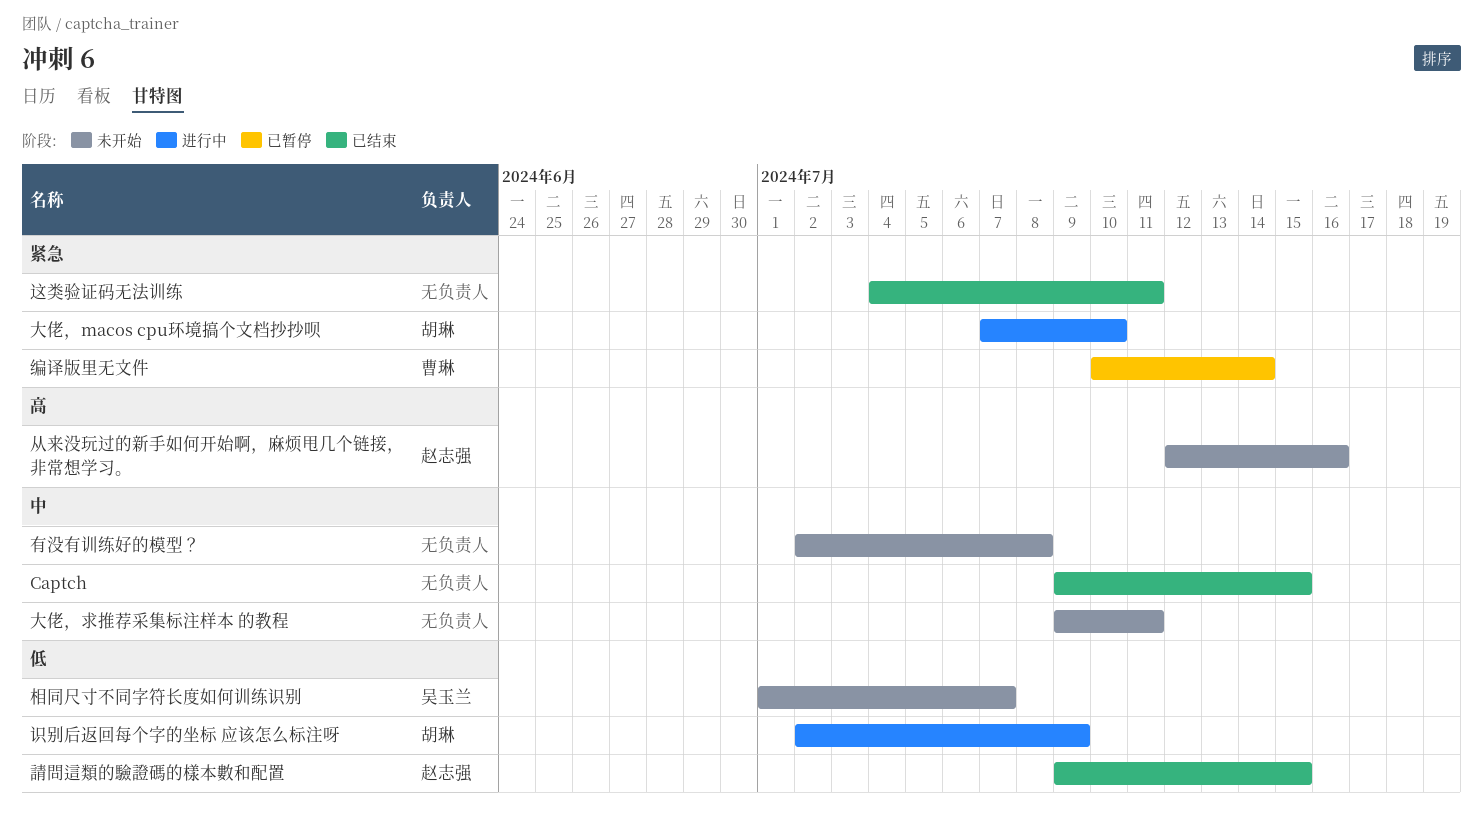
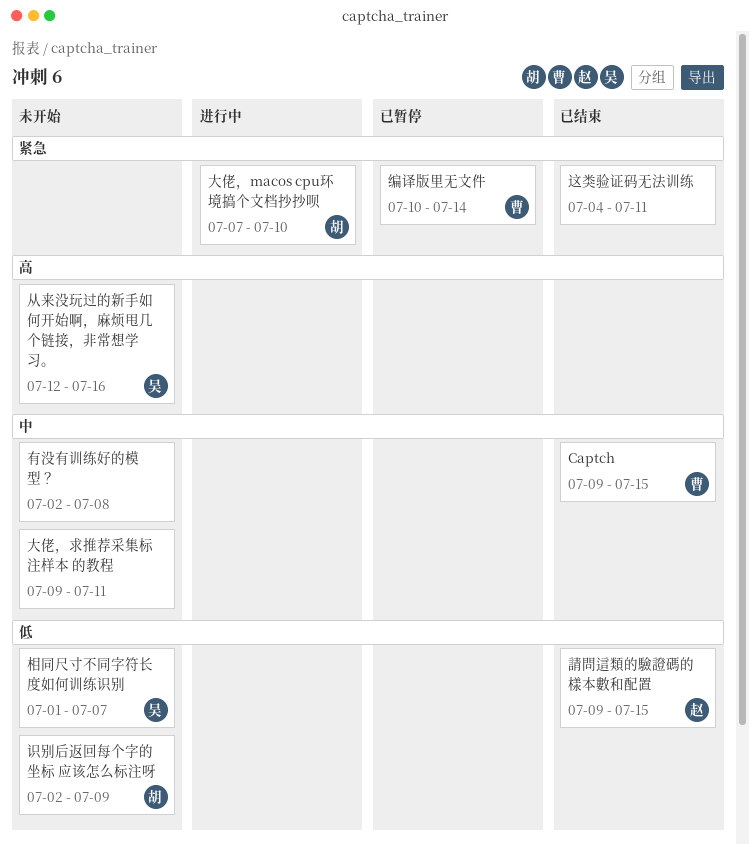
Captch, owner: none -> 曹琳
从来没玩过的新手如何开始啊，麻烦甩几个链接，非常想学习。, owner: 赵志强 -> 吴玉兰
识别后返回每个字的坐标 应该怎么标注呀, status: 进行中 -> 未开始

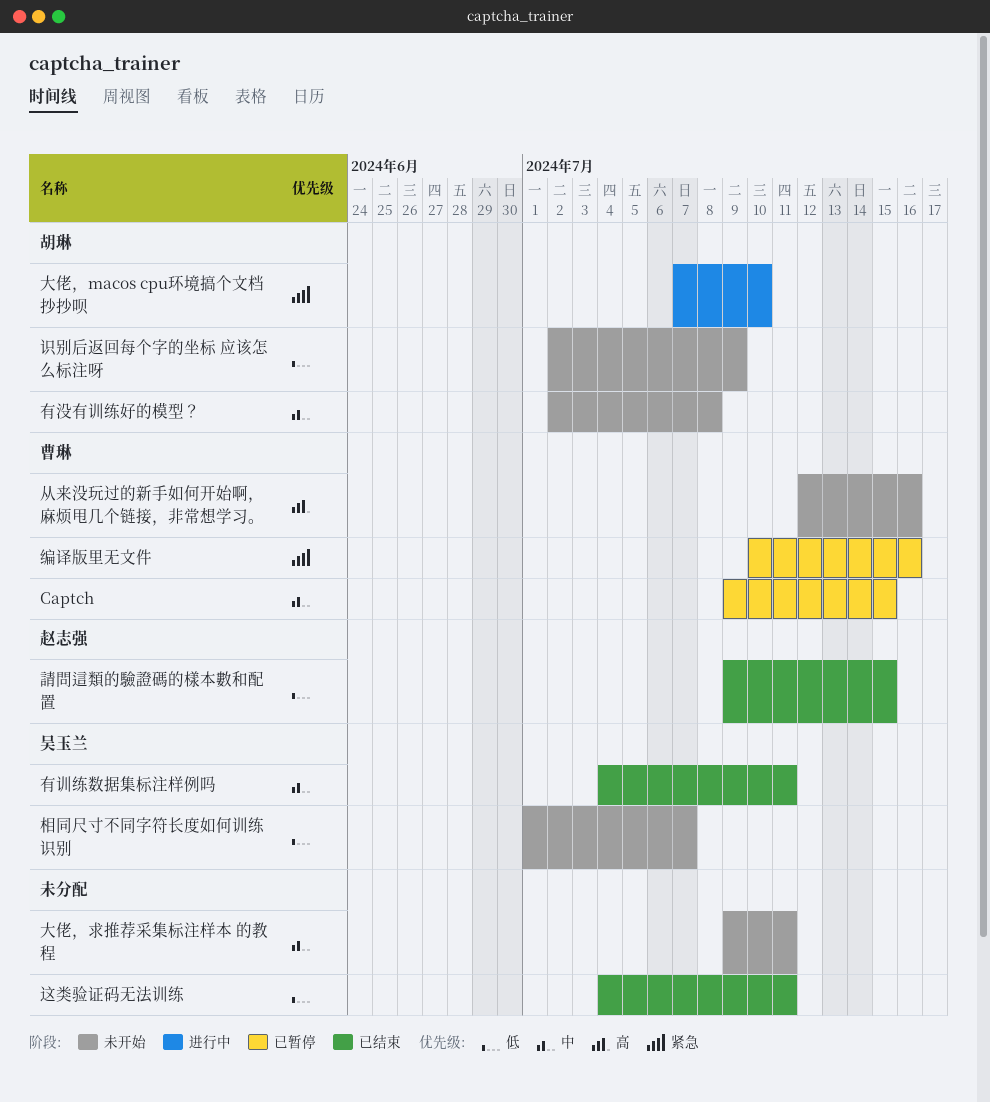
Captch, status: 已结束 -> 已暂停
从来没玩过的新手如何开始啊，麻烦甩几个链接，非常想学习。, owner: 吴玉兰 -> 曹琳
有没有训练好的模型？, owner: none -> 胡琳
有训练数据集标注样例吗: none -> present
编译版里无文件, due: Jul 14 -> Jul 16
这类验证码无法训练, priority: 紧急 -> 低

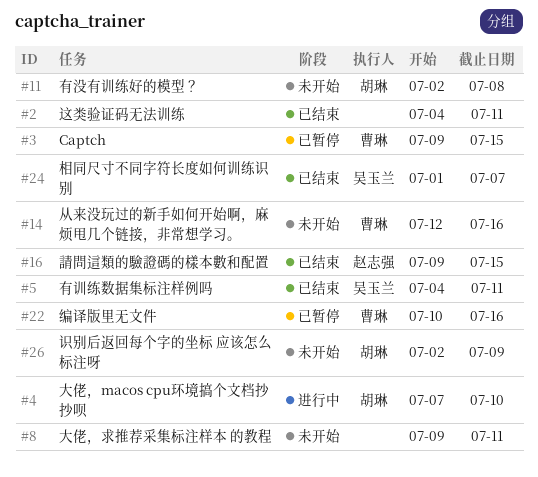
相同尺寸不同字符长度如何训练识别, status: 未开始 -> 已结束

